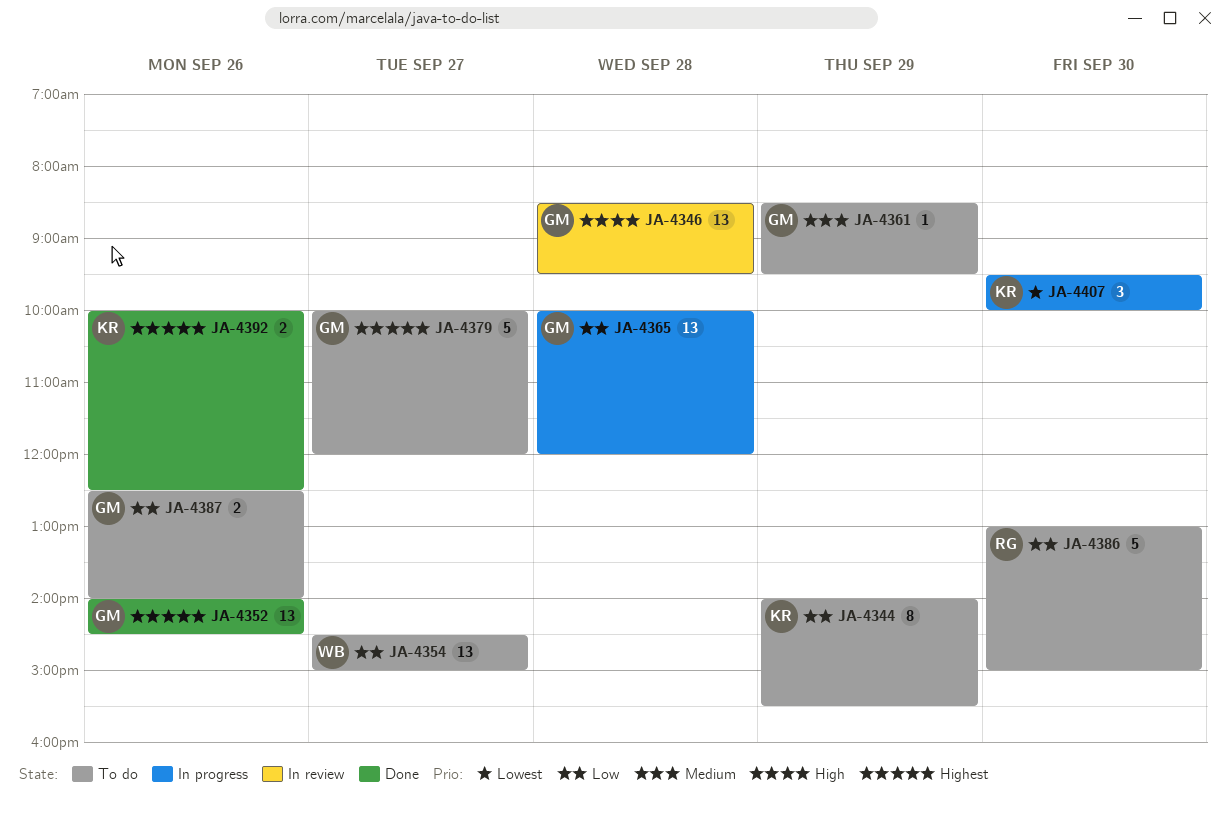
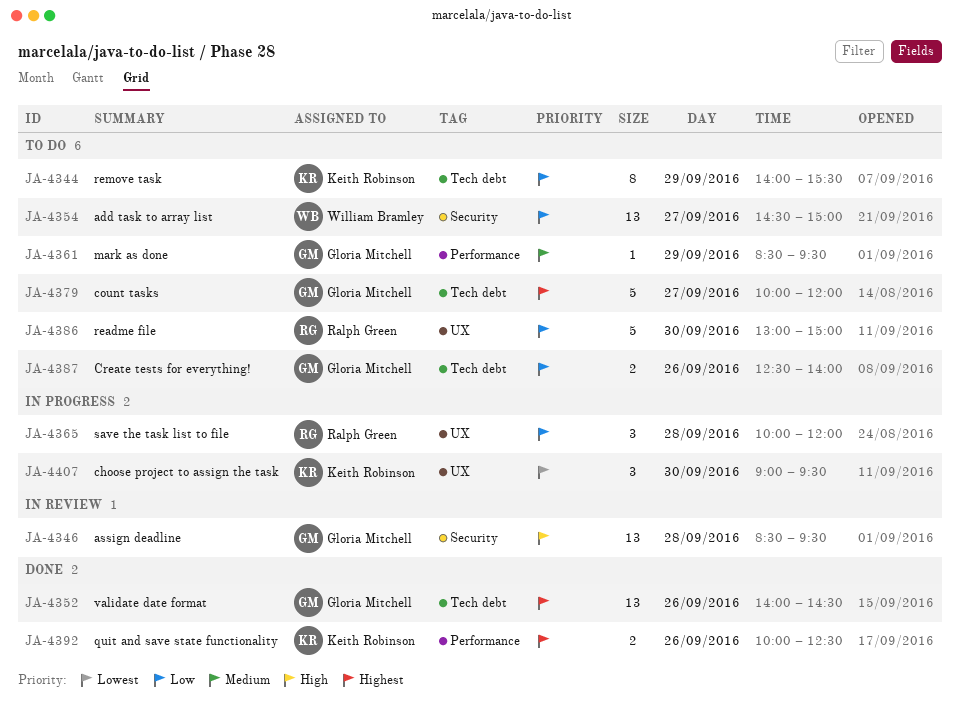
JA-4365, owner: Gloria Mitchell -> Ralph Green
JA-4365, estimate: 13 -> 3
JA-4407, begins: 09:30 -> 09:00
JA-4407, ends: 10:00 -> 09:30

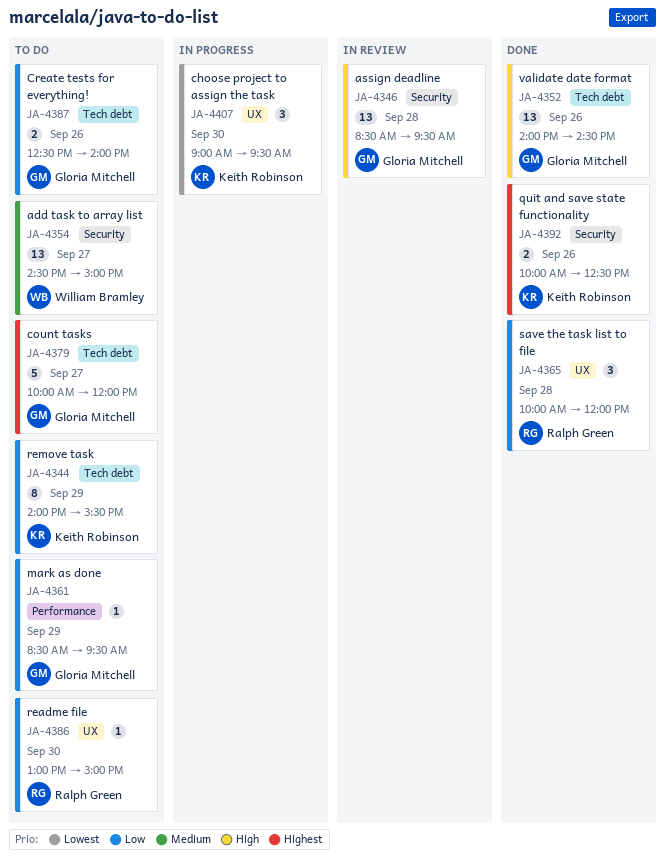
JA-4352, priority: Highest -> High
JA-4354, priority: Low -> Medium
JA-4361, priority: Medium -> Low
JA-4365, status: In progress -> Done
JA-4386, estimate: 5 -> 1
JA-4392, label: Performance -> Security

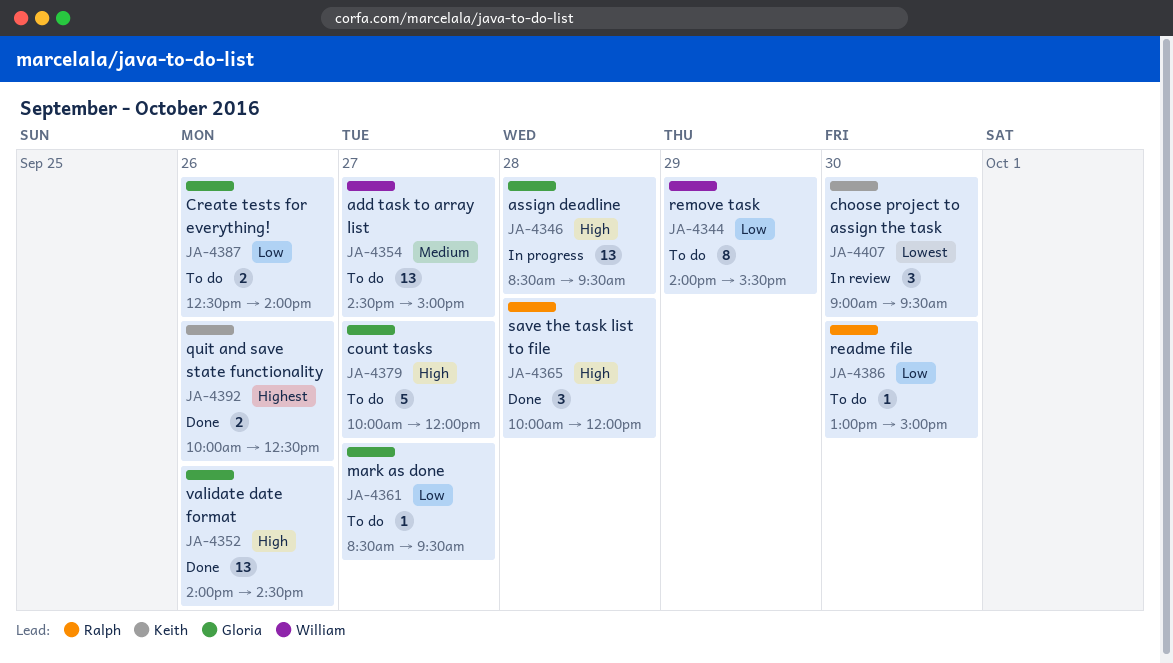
JA-4344, owner: Keith Robinson -> William Bramley
JA-4346, status: In review -> In progress
JA-4361, day: Sep 29 -> Sep 27
JA-4365, priority: Low -> High
JA-4379, priority: Highest -> High
JA-4407, status: In progress -> In review

